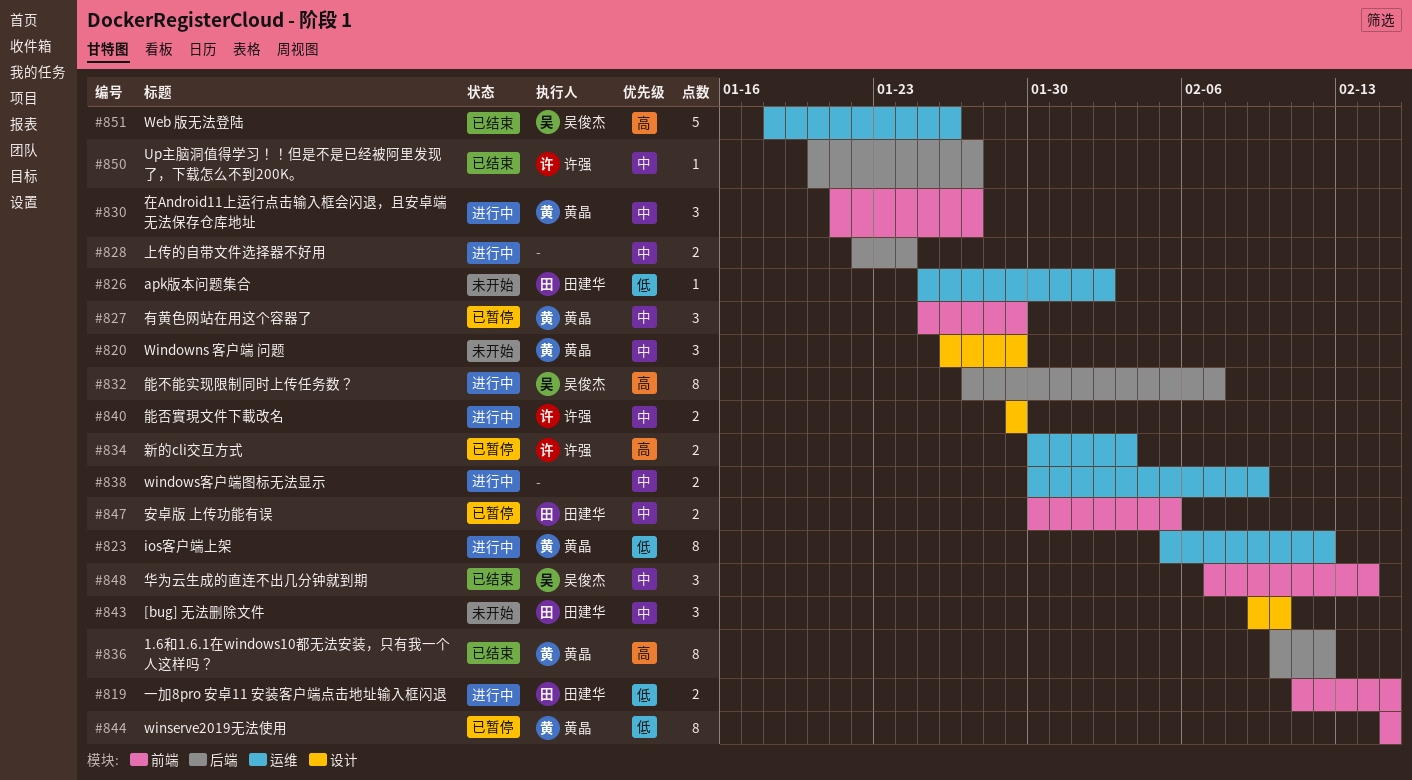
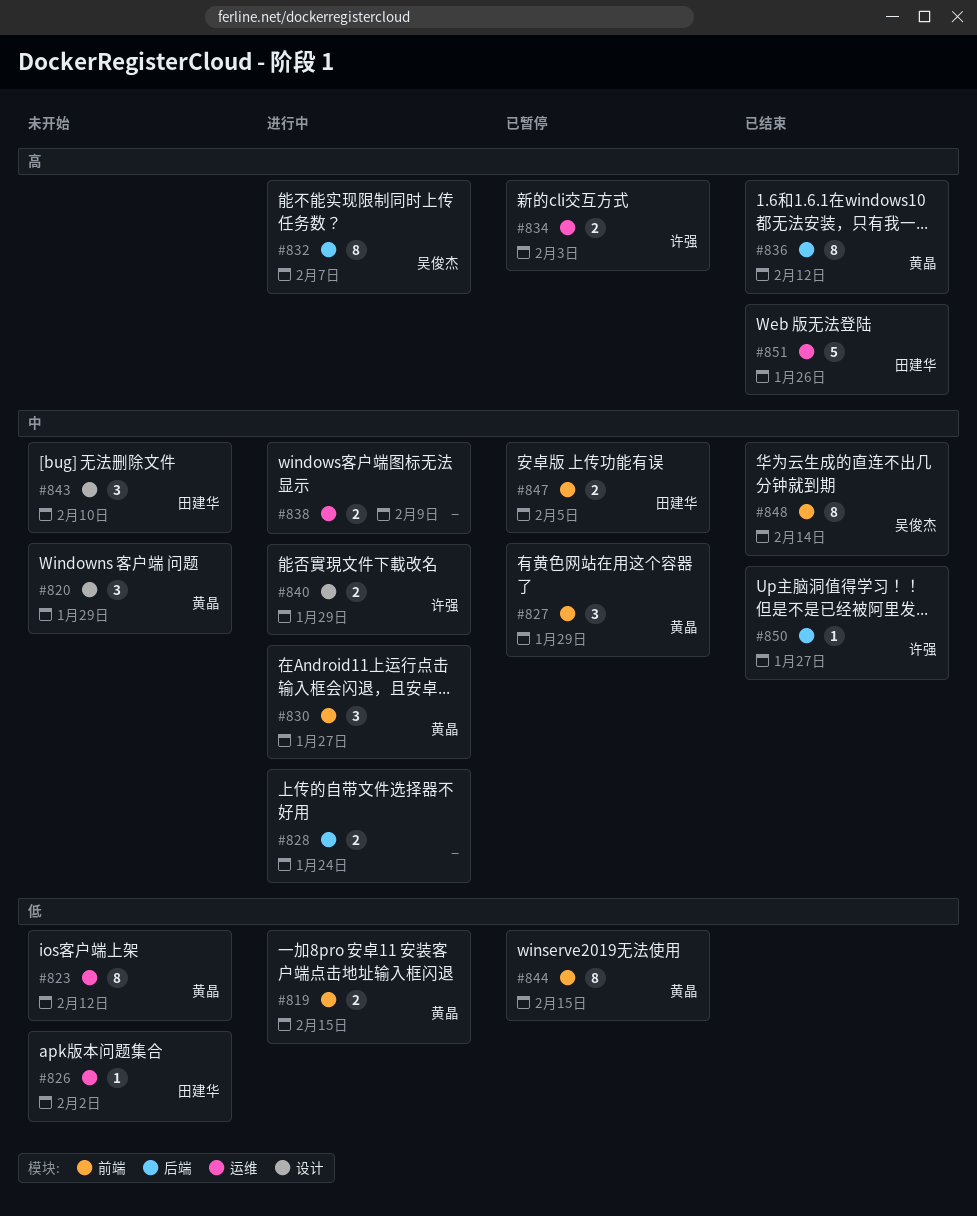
#819, owner: 田建华 -> 黄晶
#823, status: 进行中 -> 未开始
#848, estimate: 3 -> 8
#851, owner: 吴俊杰 -> 田建华

